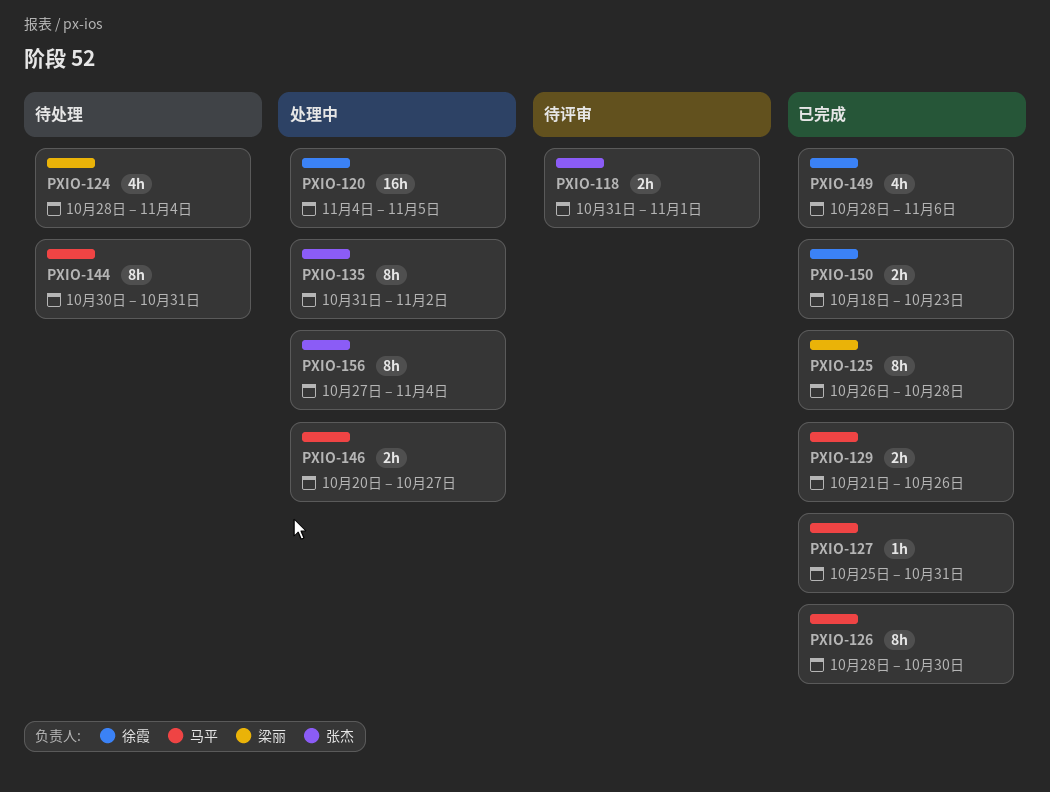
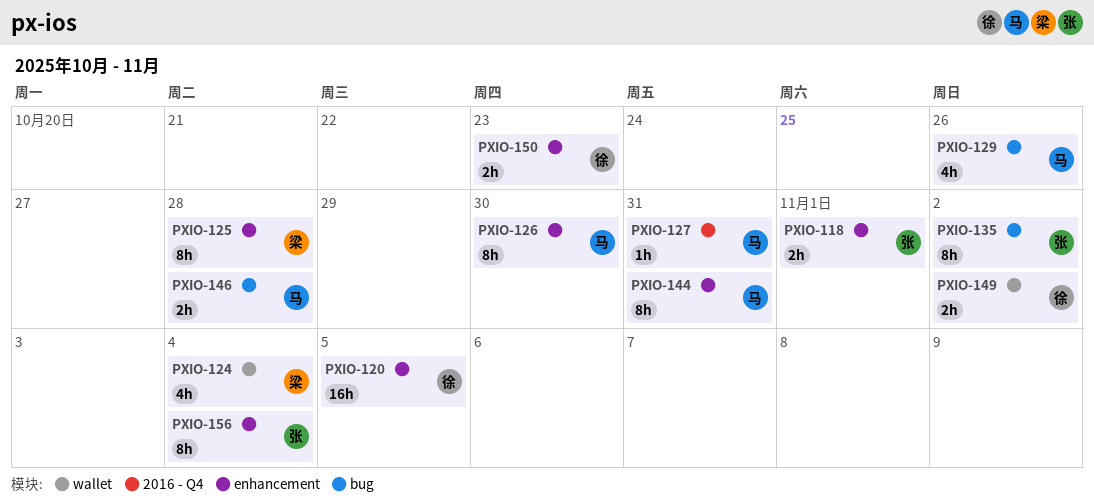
PXIO-129, estimate: 2h -> 4h
PXIO-146, due: Oct 27 -> Oct 28
PXIO-149, estimate: 4h -> 2h
PXIO-149, due: Nov 6 -> Nov 2

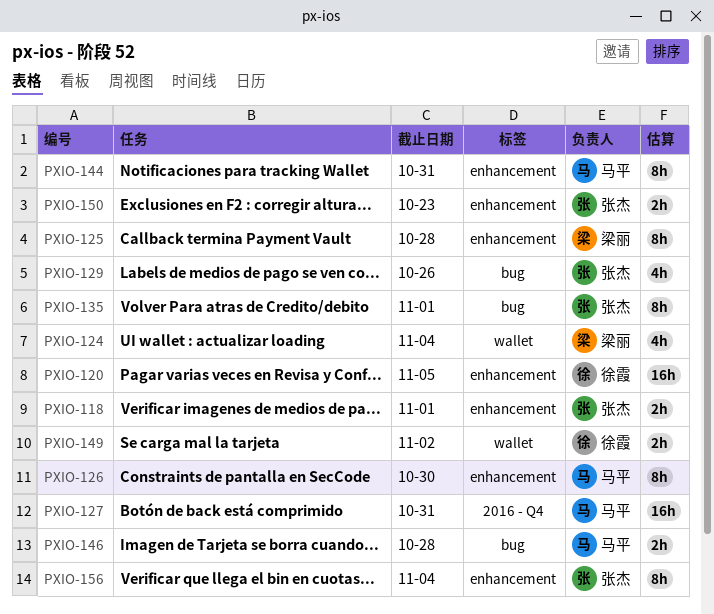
PXIO-127, estimate: 1h -> 16h
PXIO-129, owner: 马平 -> 张杰
PXIO-135, due: Nov 2 -> Nov 1
PXIO-150, owner: 徐霞 -> 张杰

